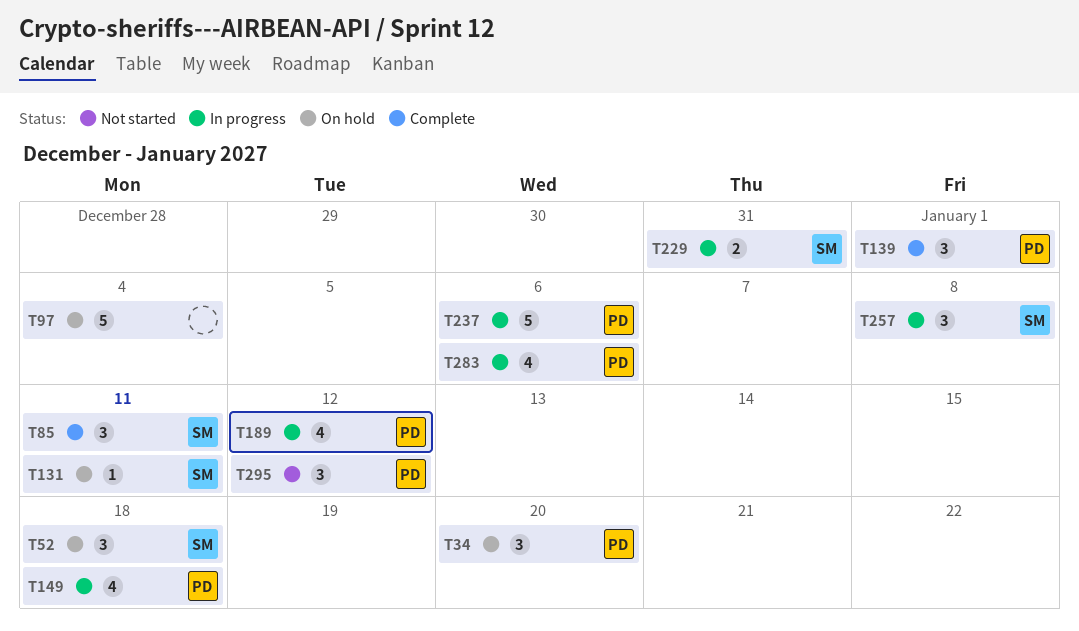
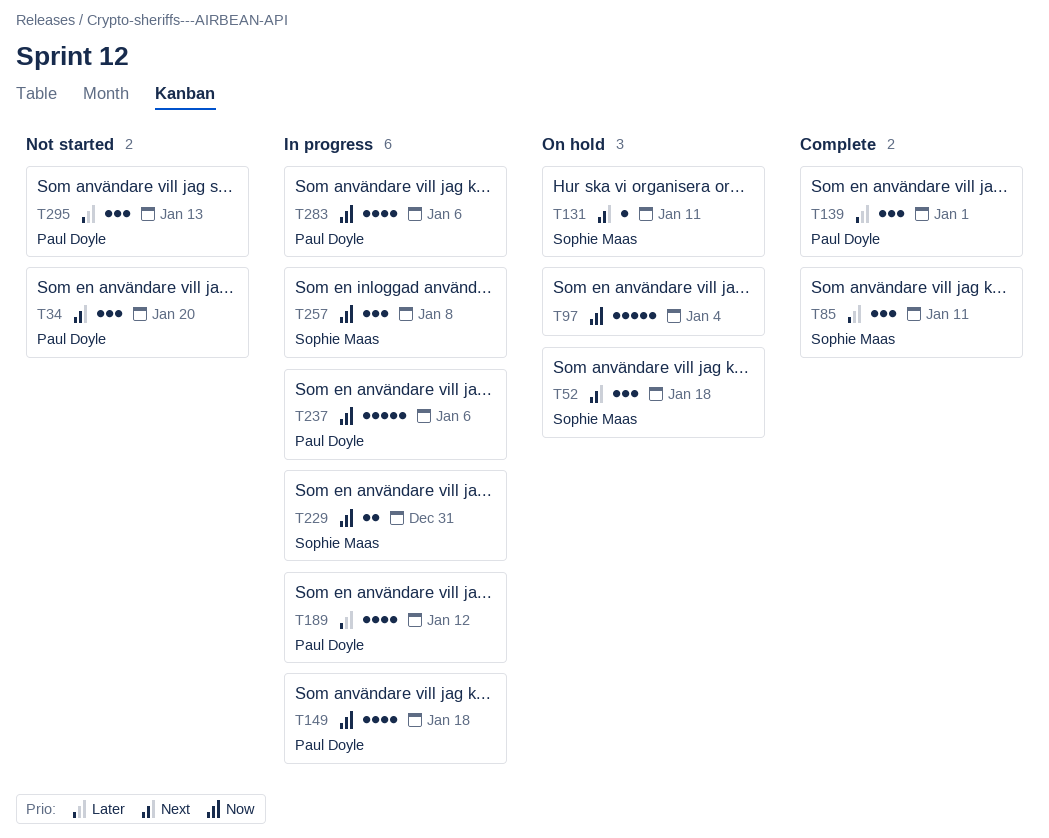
T34, status: On hold -> Not started
T295, due: Jan 12 -> Jan 13

